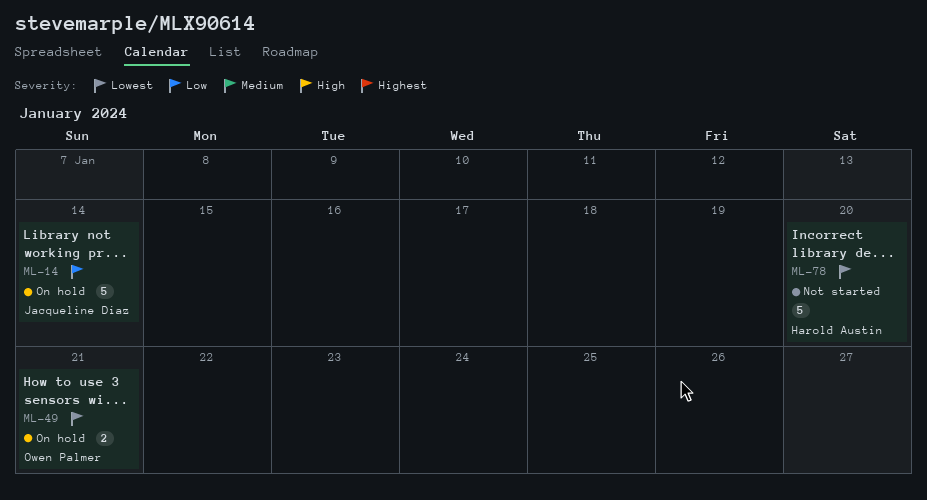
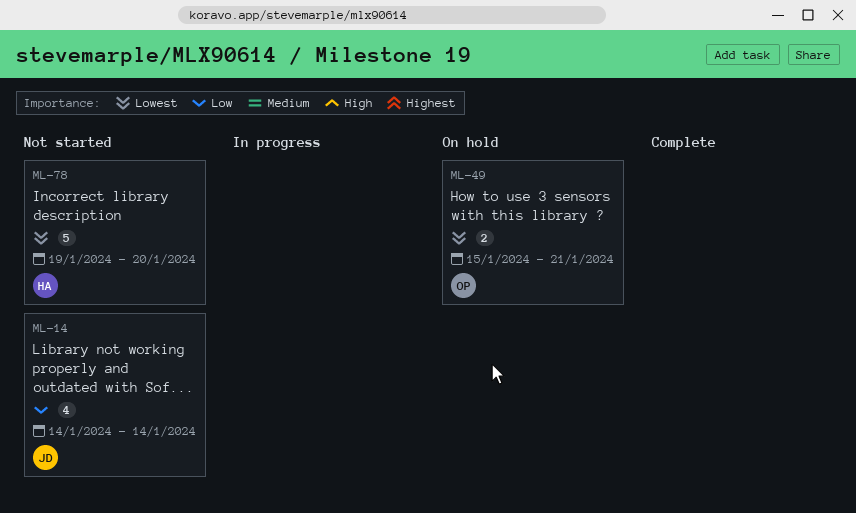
ML-14, status: On hold -> Not started
ML-14, estimate: 5 -> 4

